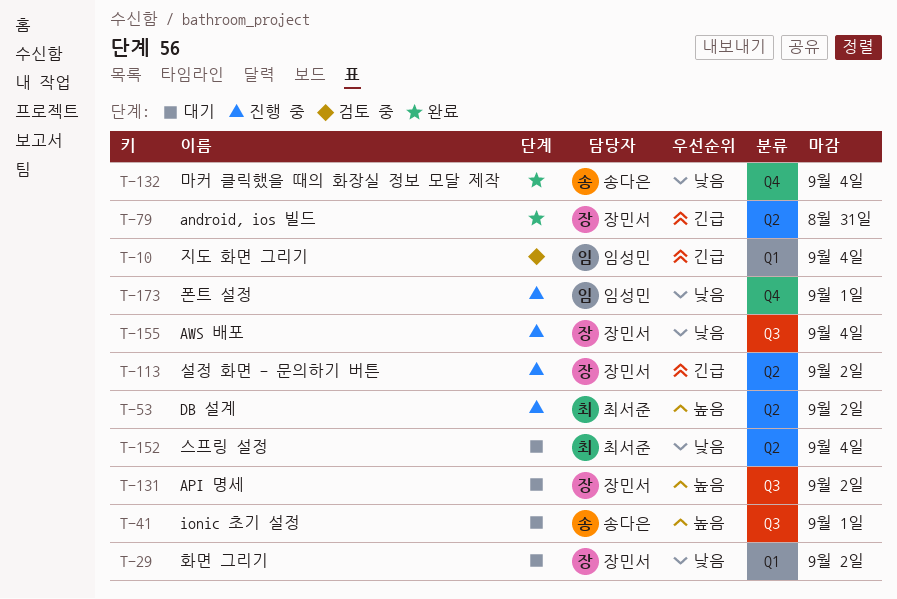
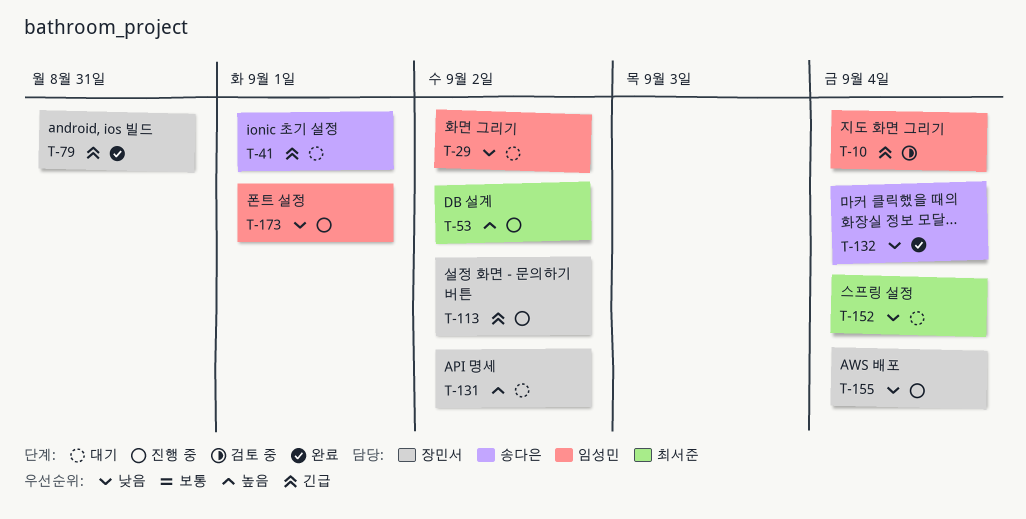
T-29, owner: 장민서 -> 임성민
T-41, priority: 높음 -> 긴급

